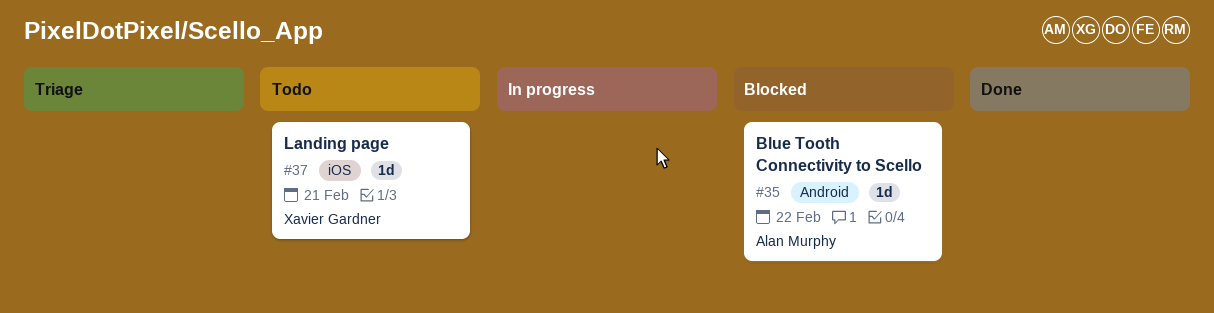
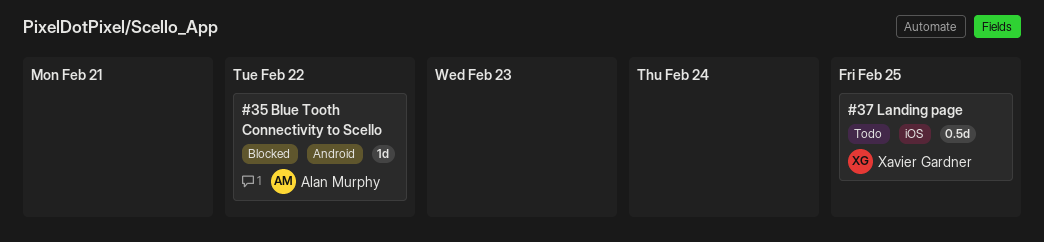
#37, estimate: 1d -> 0.5d
#37, due: Feb 21 -> Feb 25

